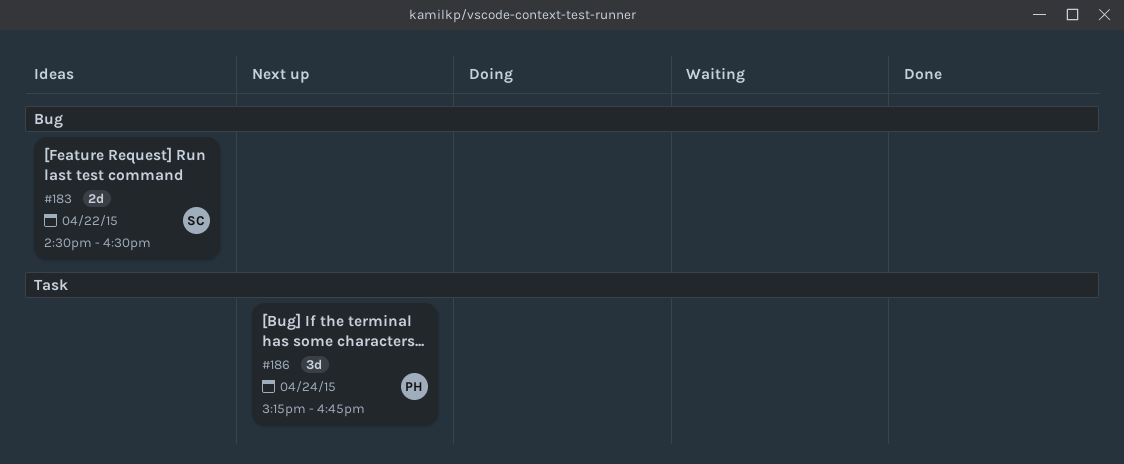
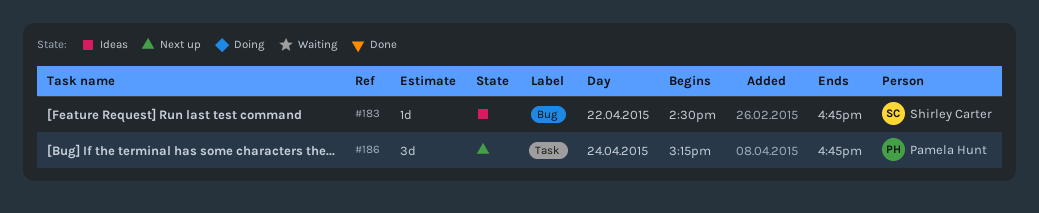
#183, estimate: 2d -> 1d
#183, ends: 16:30 -> 16:45

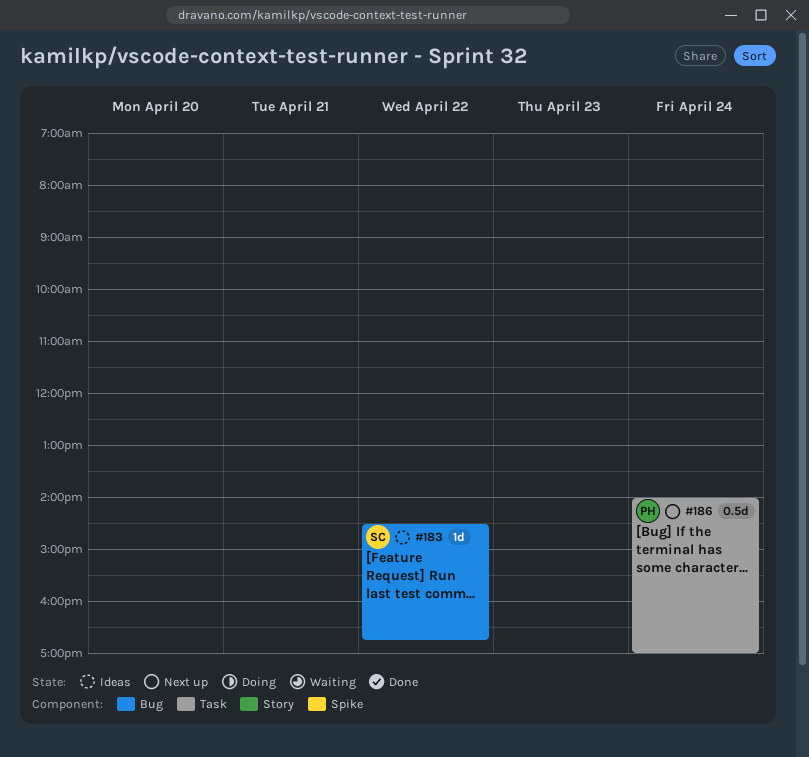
#186, estimate: 3d -> 0.5d
#186, begins: 15:15 -> 14:00
#186, ends: 16:45 -> 17:00

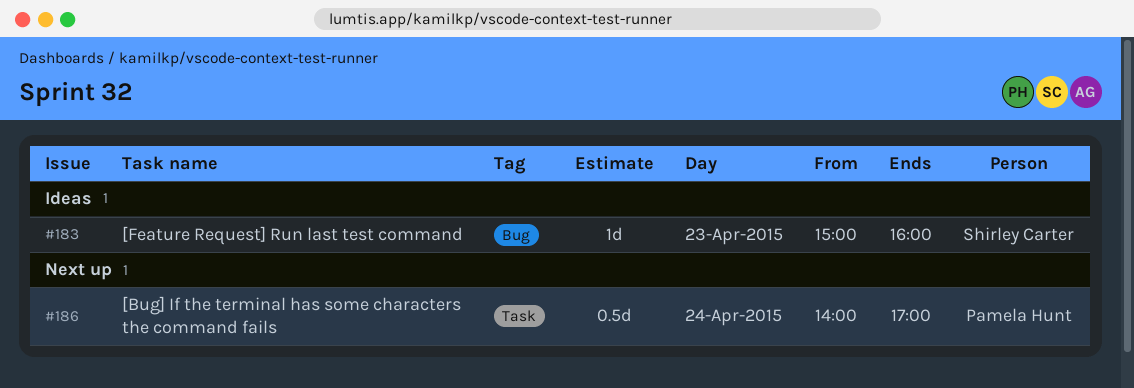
#183, day: Apr 22 -> Apr 23
#183, begins: 14:30 -> 15:00
#183, ends: 16:45 -> 16:00

